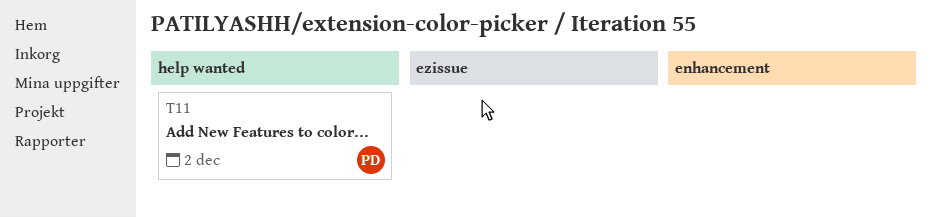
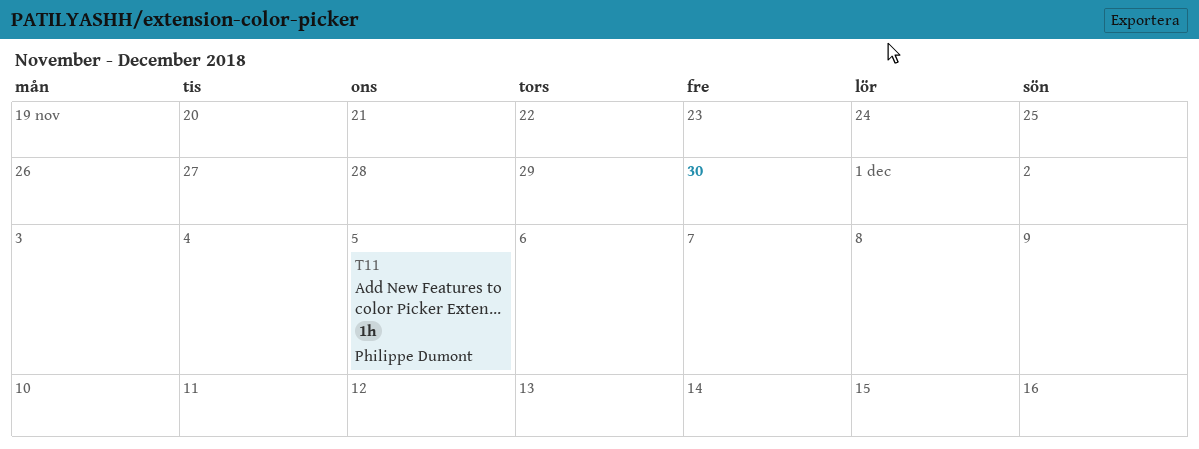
T11, due: Dec 2 -> Dec 5

